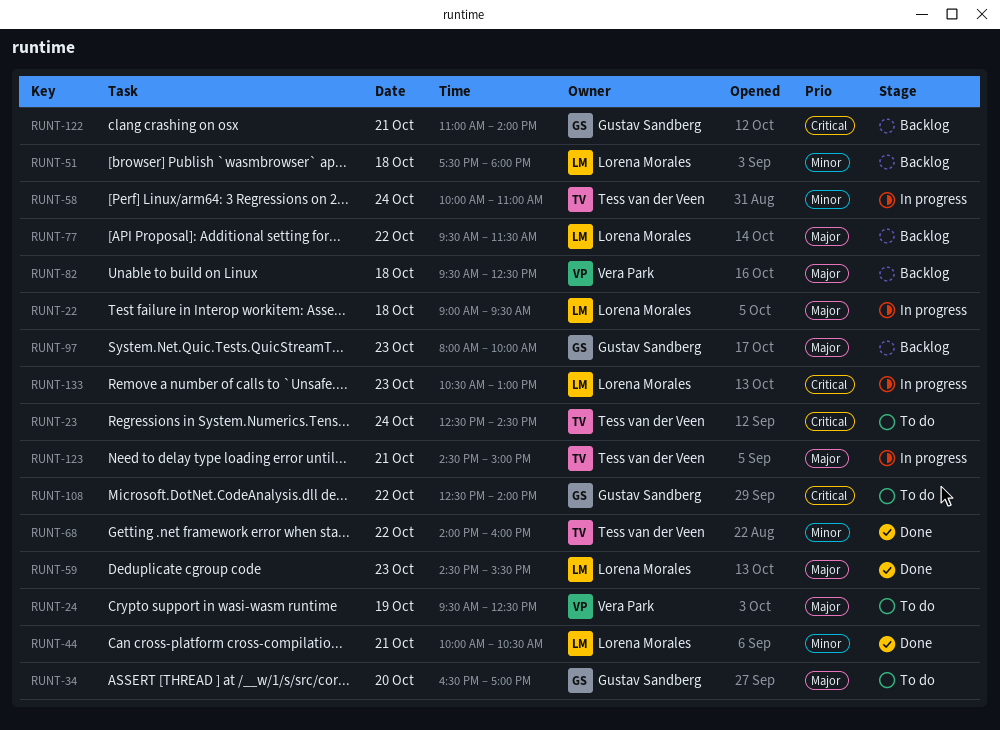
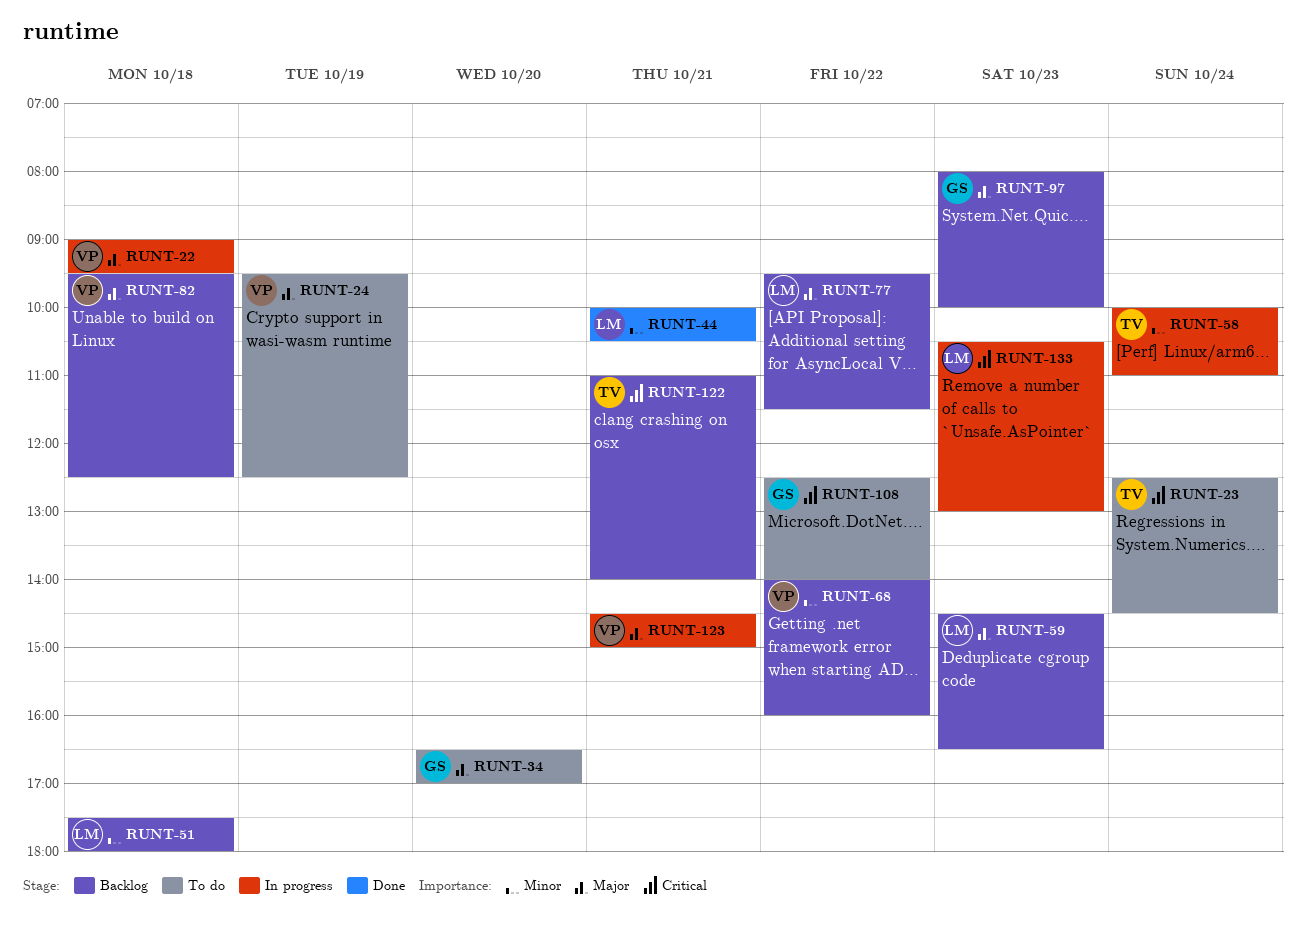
RUNT-22, owner: Lorena Morales -> Vera Park
RUNT-59, status: Done -> Backlog
RUNT-59, ends: 15:30 -> 16:30
RUNT-68, status: Done -> Backlog
RUNT-68, owner: Tess van der Veen -> Vera Park
RUNT-122, owner: Gustav Sandberg -> Tess van der Veen
RUNT-123, owner: Tess van der Veen -> Vera Park

